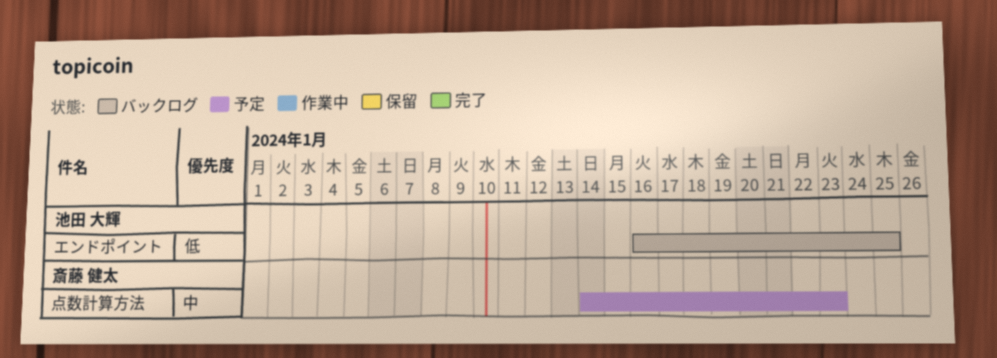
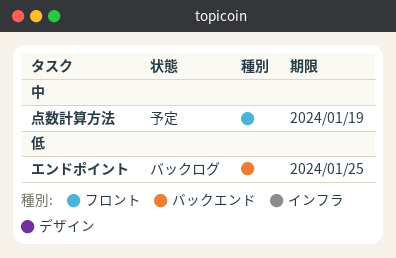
点数計算方法, due: Jan 23 -> Jan 19

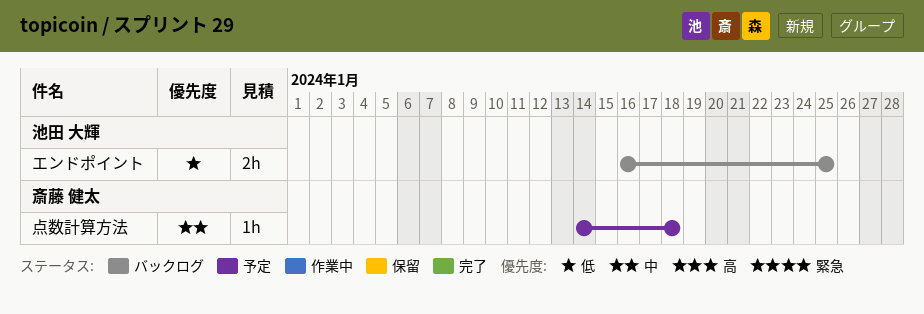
点数計算方法, due: Jan 19 -> Jan 18

